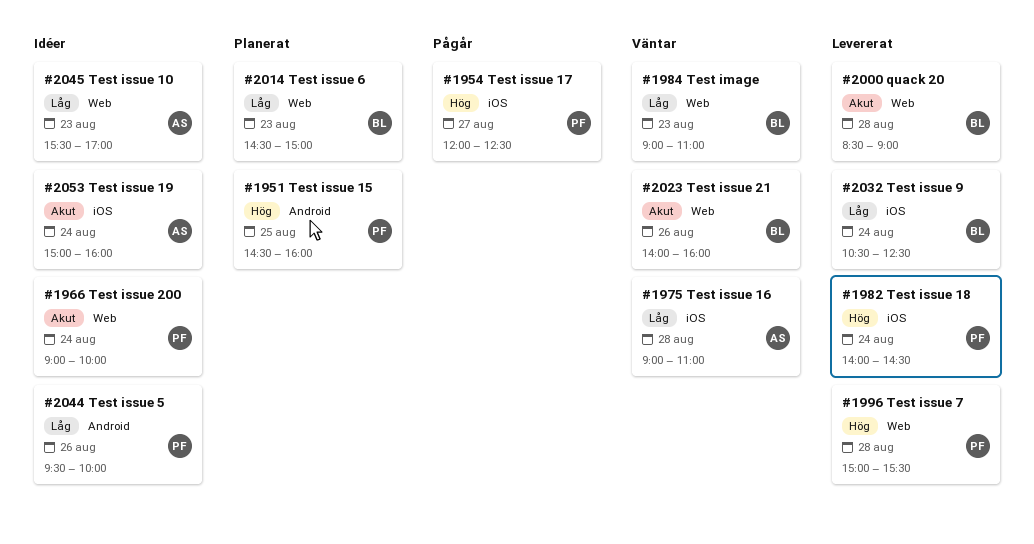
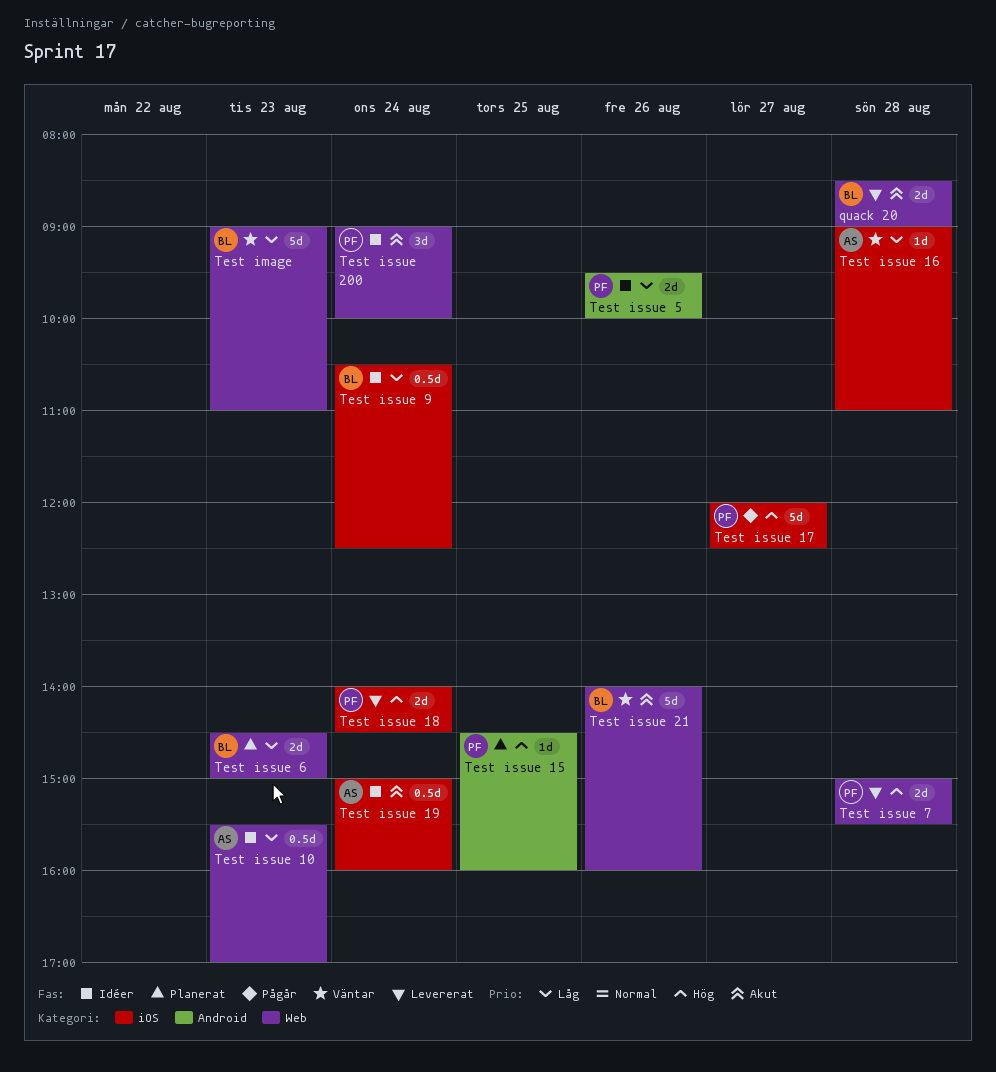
Test issue 9, status: Levererat -> Idéer

